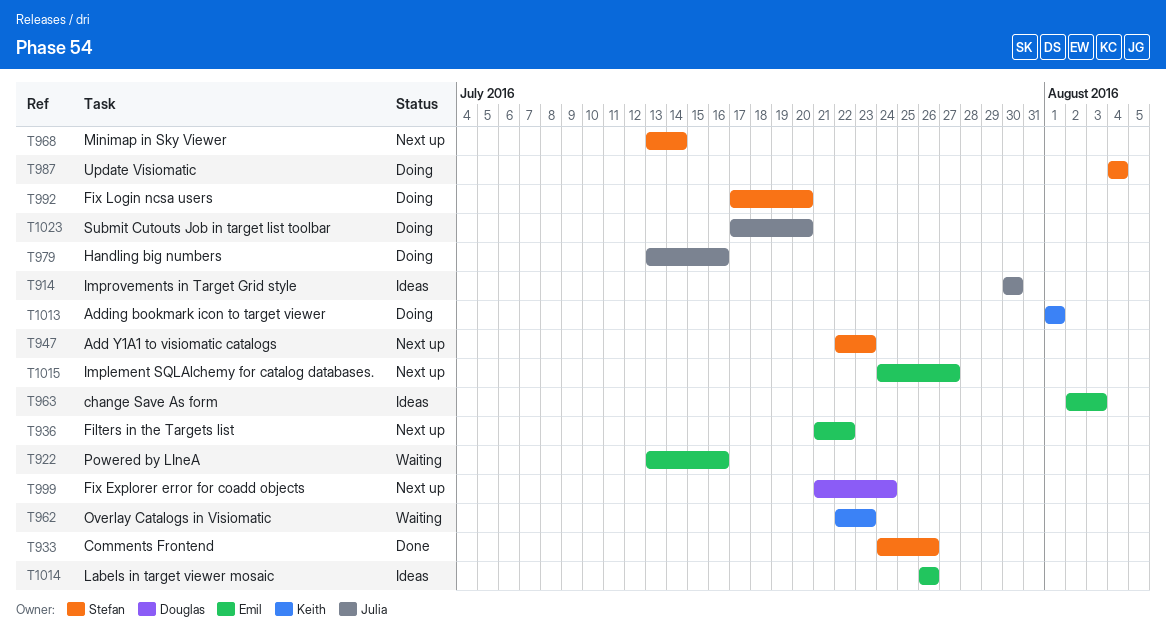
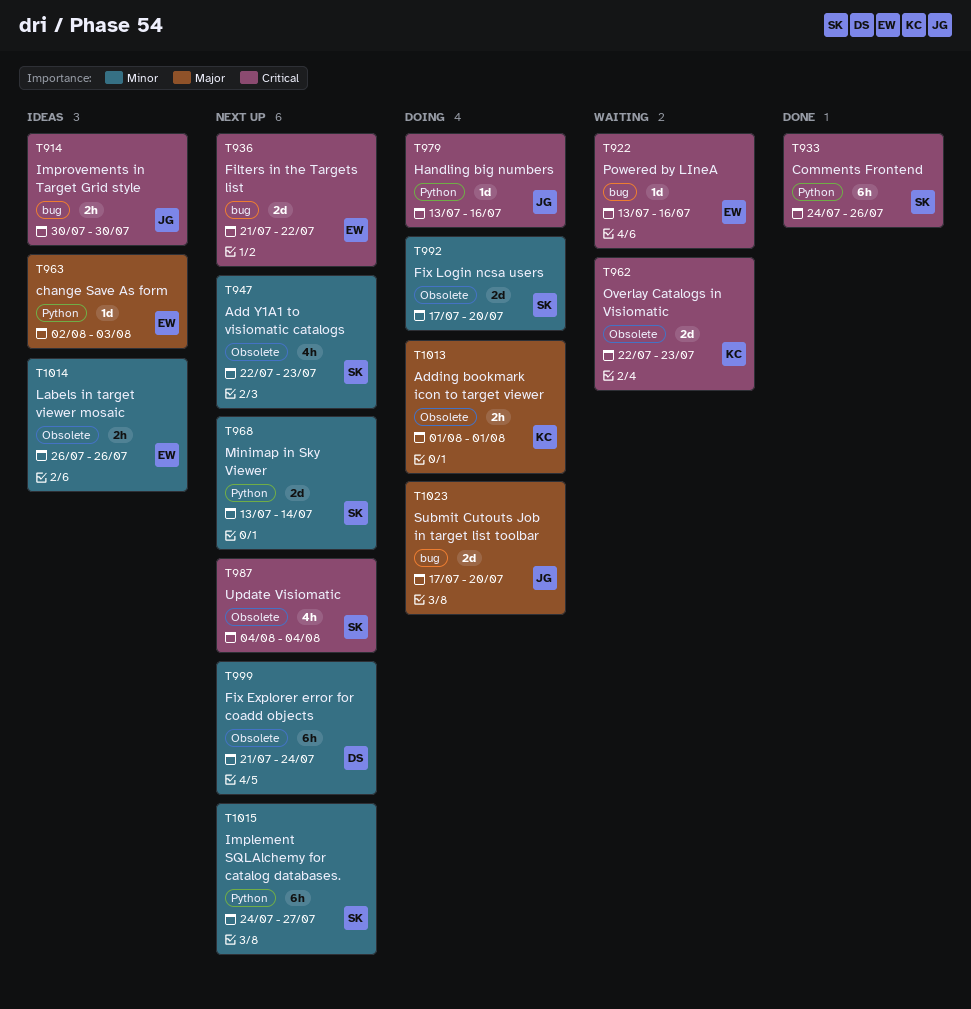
T987, status: Doing -> Next up
T1015, owner: Emil -> Stefan

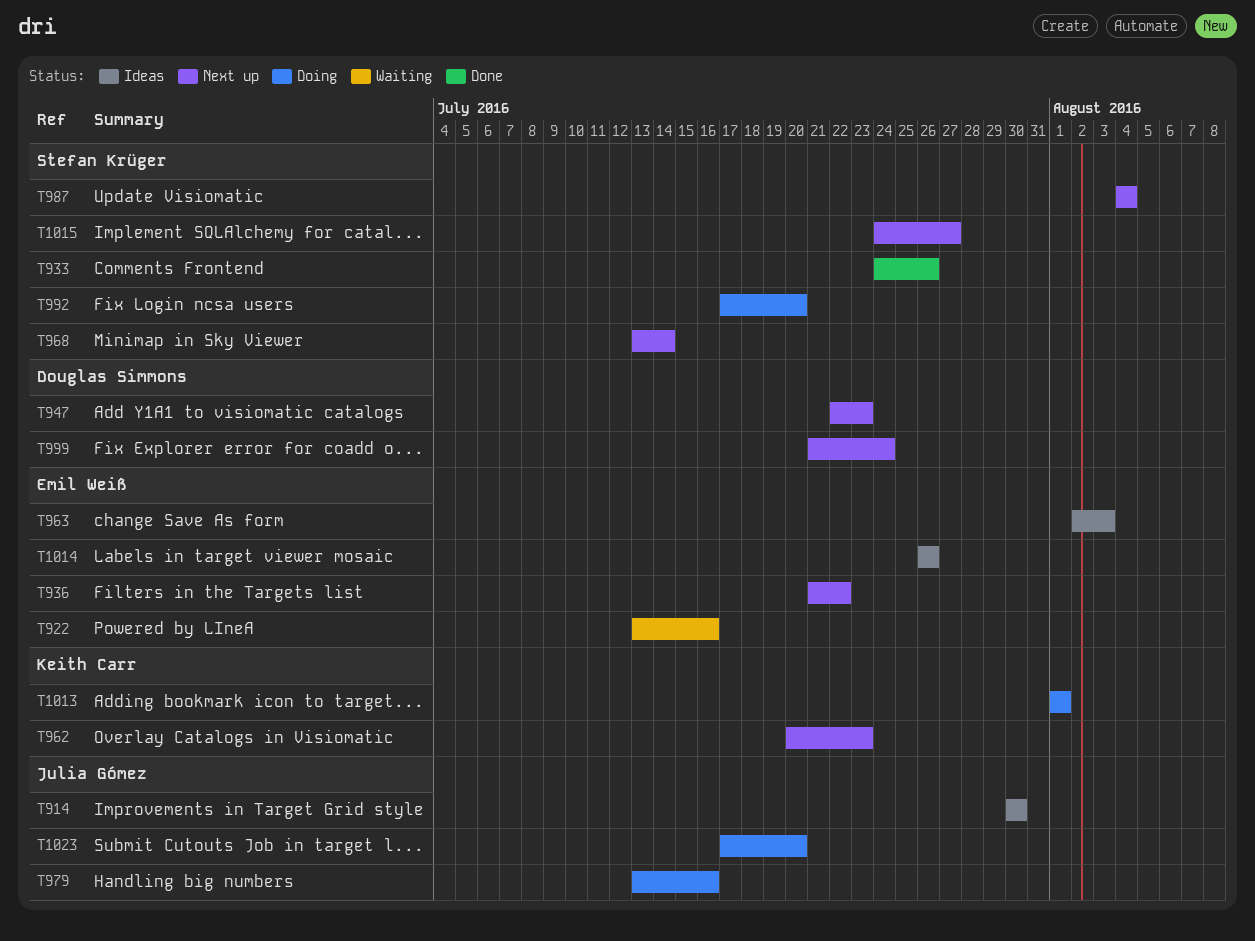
T947, owner: Stefan Krüger -> Douglas Simmons
T962, status: Waiting -> Next up
T962, start: Jul 22 -> Jul 20

